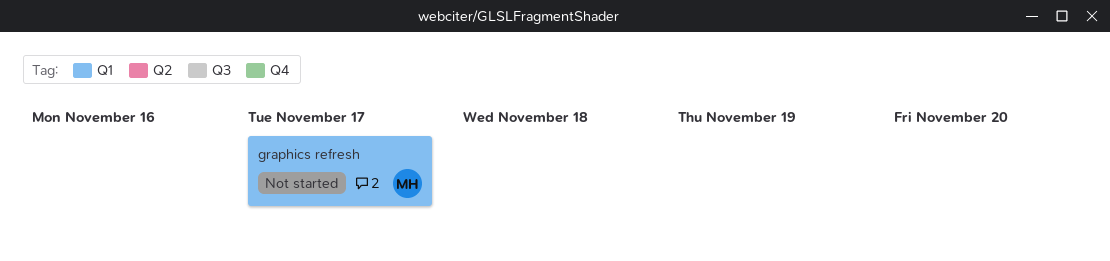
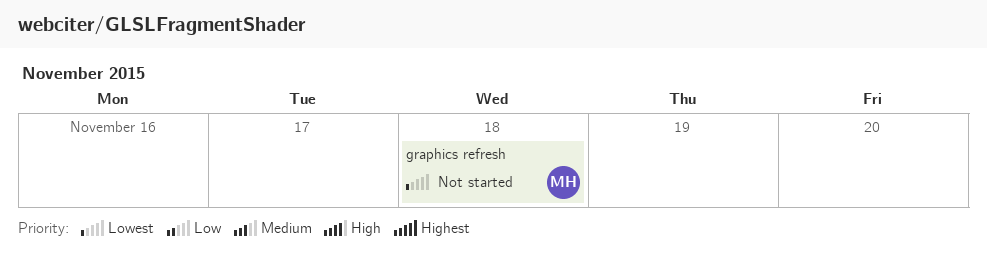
graphics refresh, due: Nov 17 -> Nov 18

